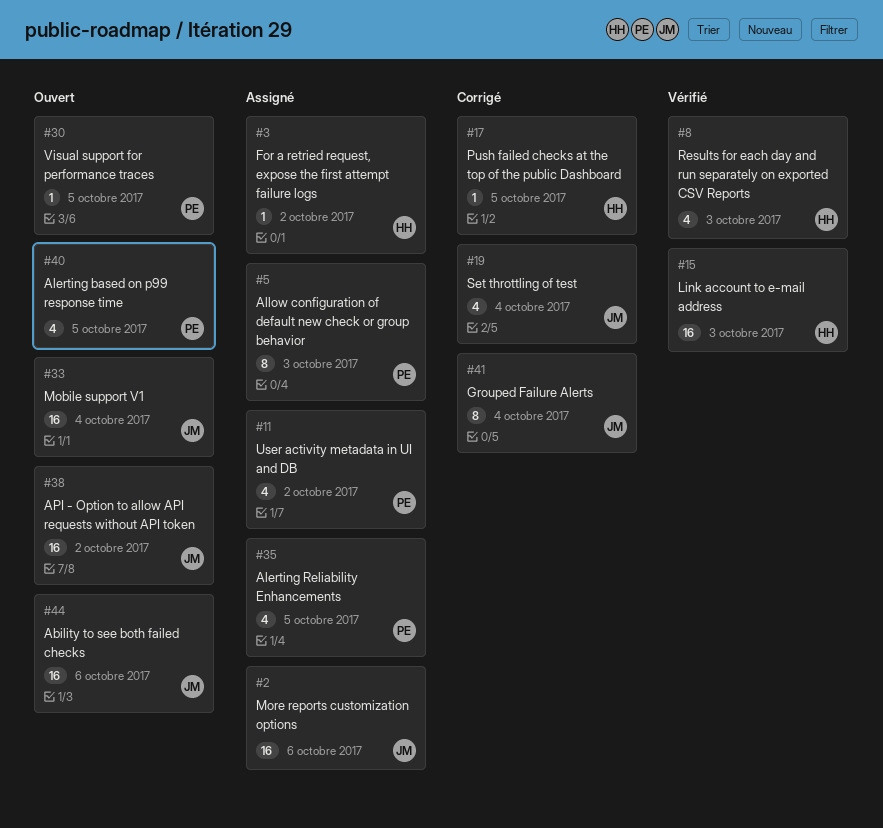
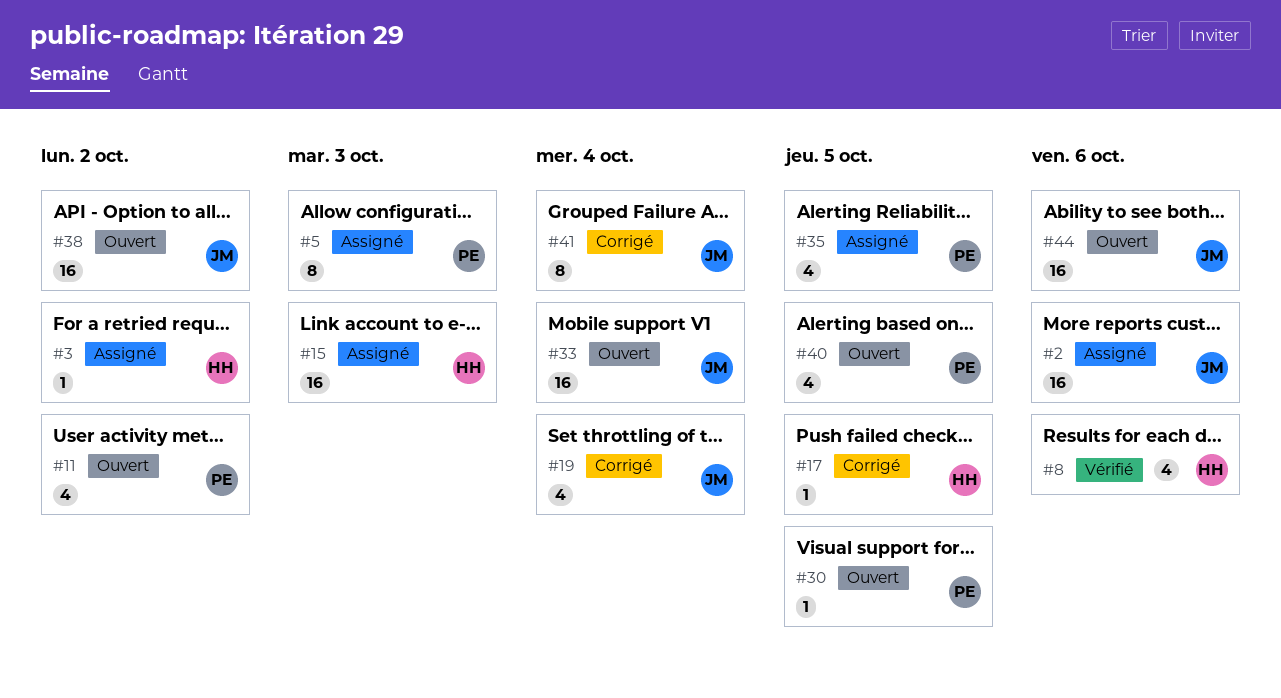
#8, due: Oct 3 -> Oct 6
#11, status: Assigné -> Ouvert
#15, status: Vérifié -> Assigné

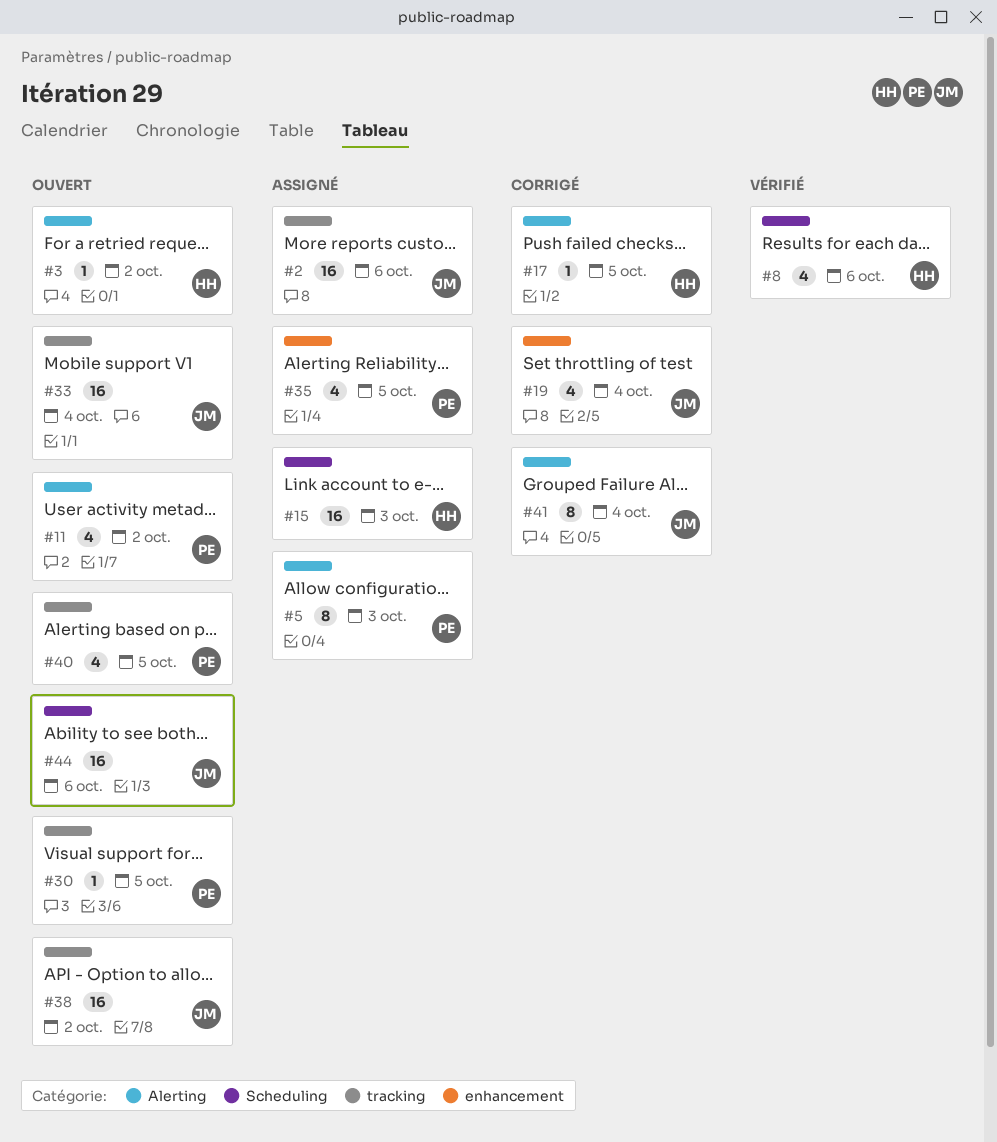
#3, status: Assigné -> Ouvert

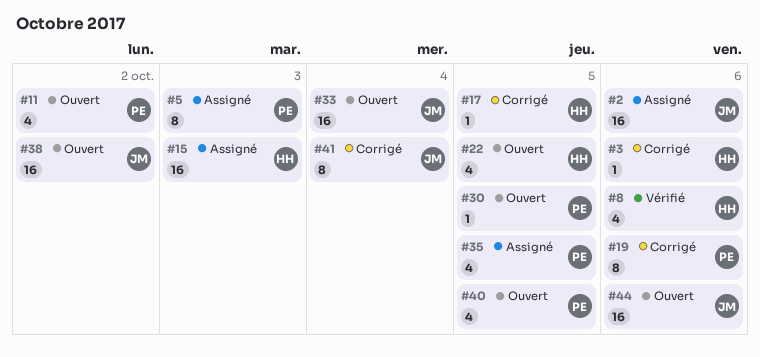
#3, status: Ouvert -> Corrigé
#3, due: Oct 2 -> Oct 6
#19, owner: JM -> PE
#19, estimate: 4 -> 8
#19, due: Oct 4 -> Oct 6
#22: none -> present

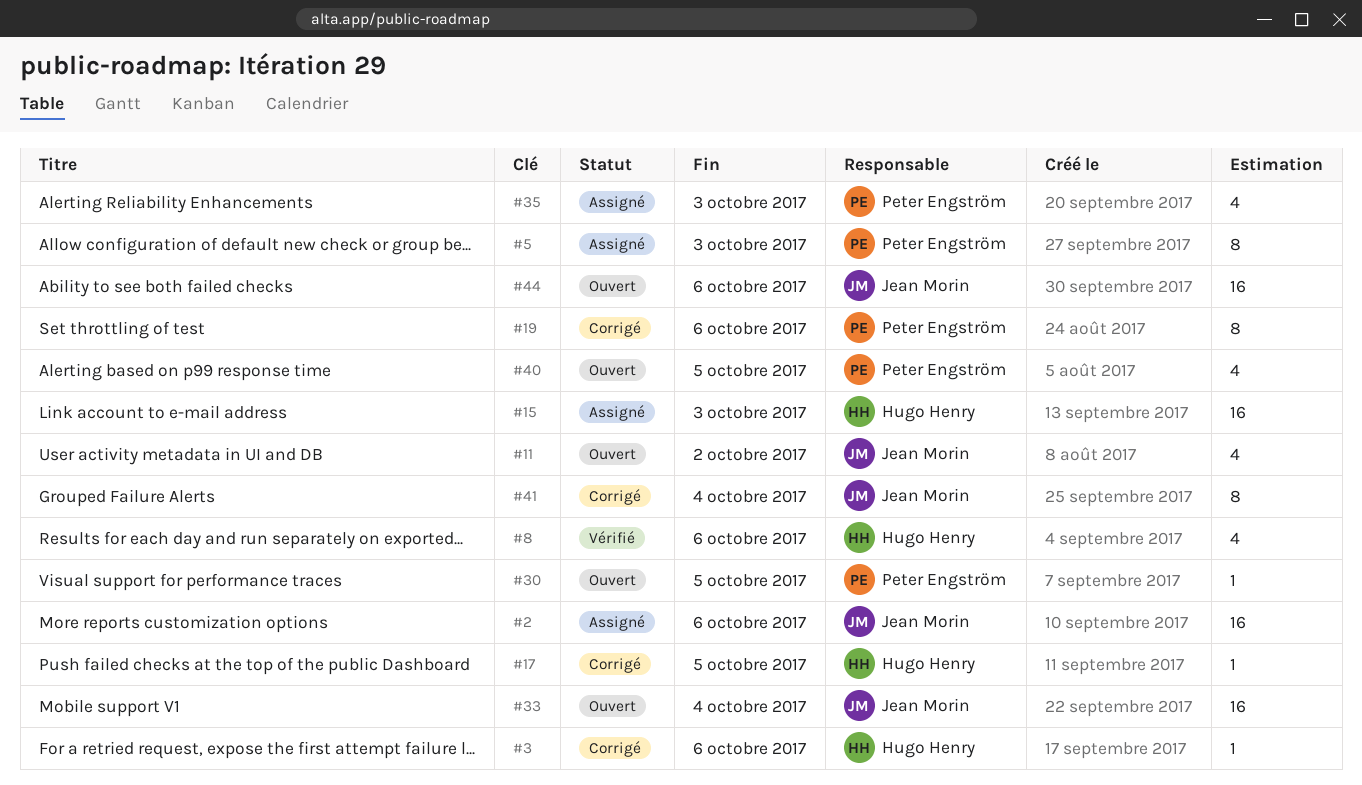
#11, owner: Peter Engström -> Jean Morin
#22: present -> none
#35, due: Oct 5 -> Oct 3
#38: present -> none

